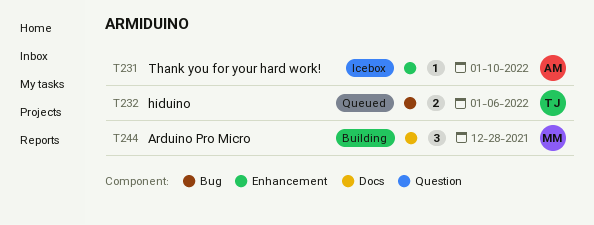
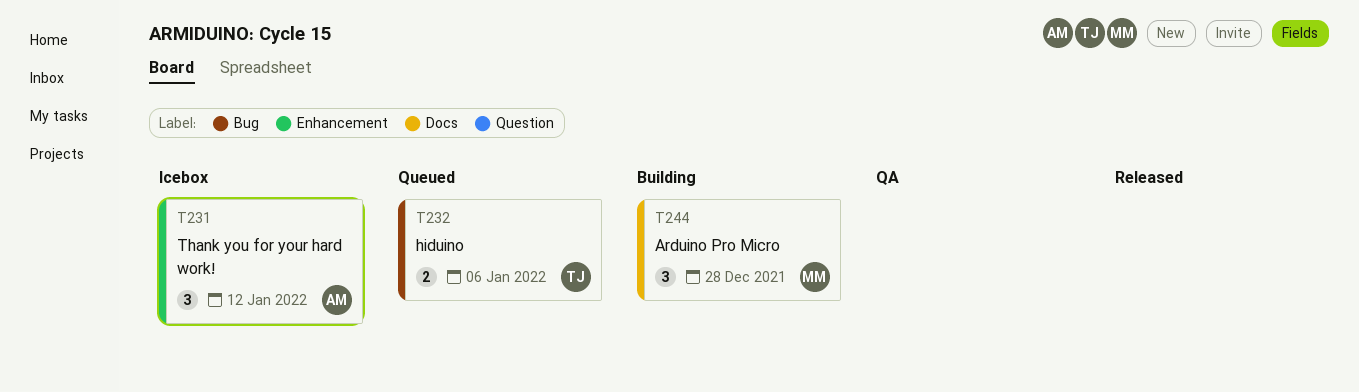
T231, estimate: 1 -> 3
T231, due: Jan 10 -> Jan 12

